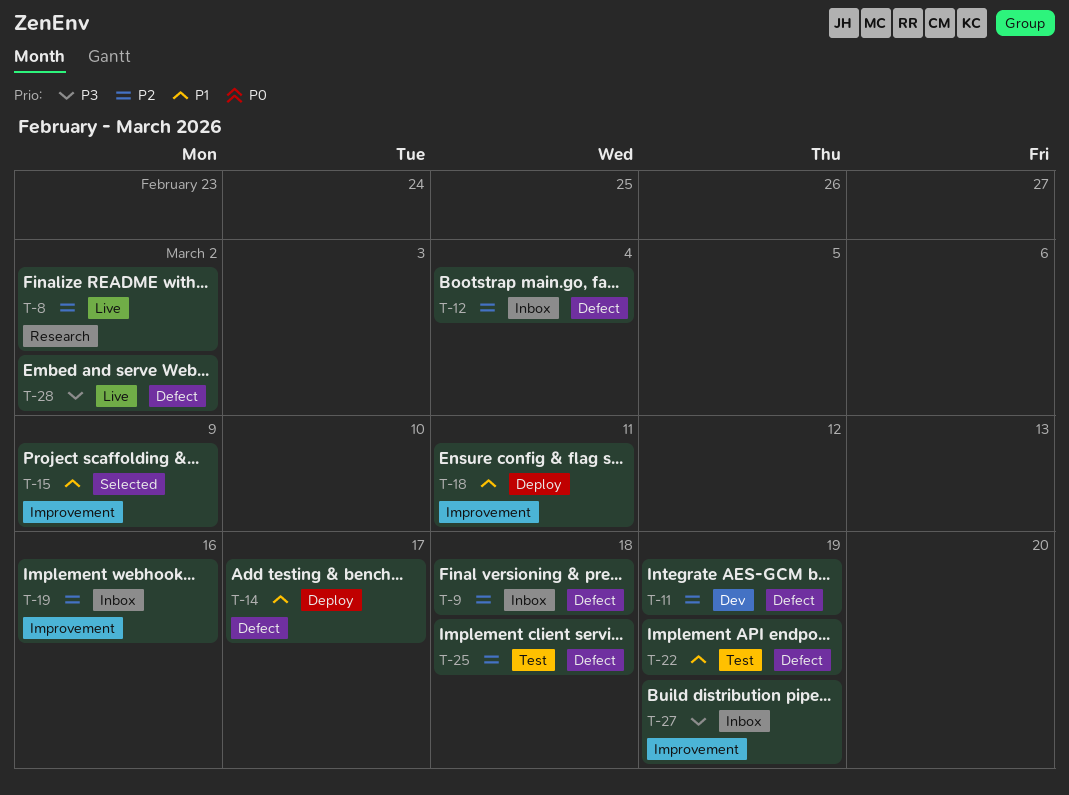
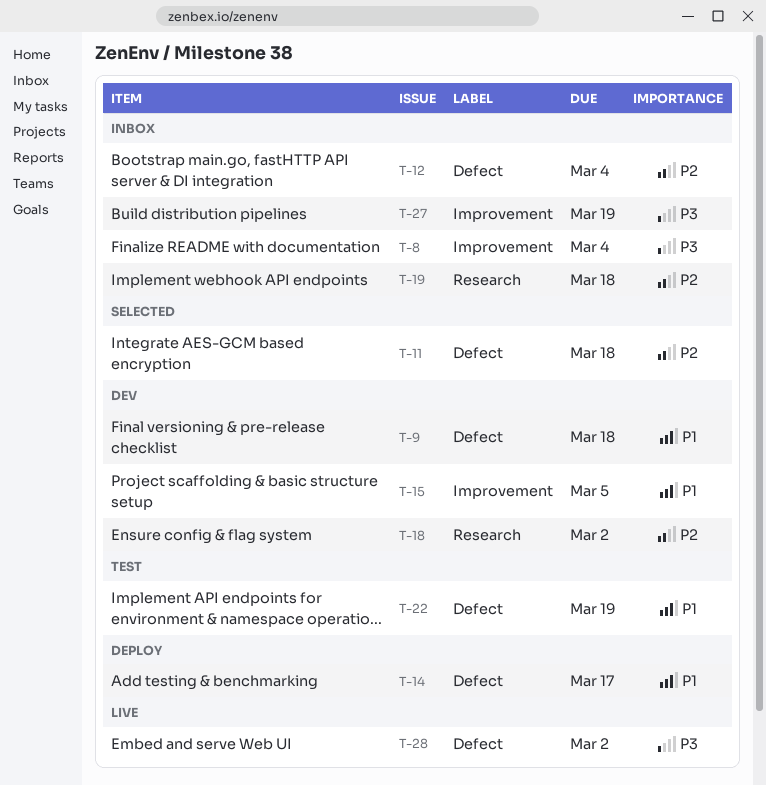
T-8, status: Live -> Inbox
T-8, priority: P2 -> P3
T-8, label: Research -> Improvement
T-8, due: Mar 2 -> Mar 4
T-9, status: Inbox -> Dev
T-9, priority: P2 -> P1
T-11, status: Dev -> Selected
T-11, due: Mar 19 -> Mar 18
T-15, status: Selected -> Dev
T-15, due: Mar 9 -> Mar 5
T-18, status: Deploy -> Dev
T-18, priority: P1 -> P2
T-18, label: Improvement -> Research
T-18, due: Mar 11 -> Mar 2
T-19, label: Improvement -> Research
T-19, due: Mar 16 -> Mar 18
T-25: present -> none

